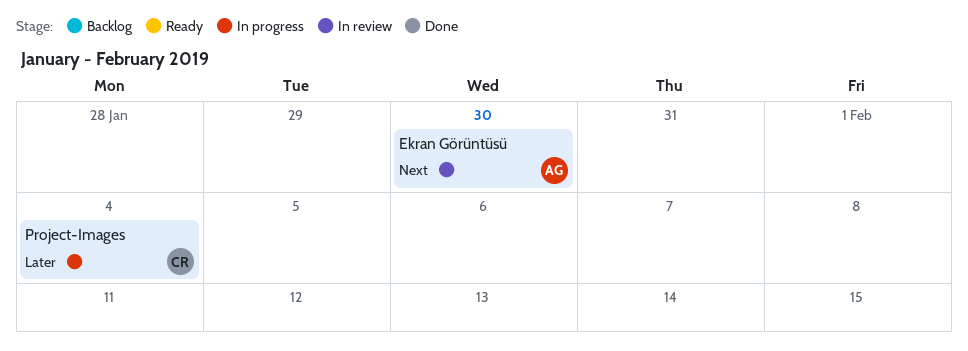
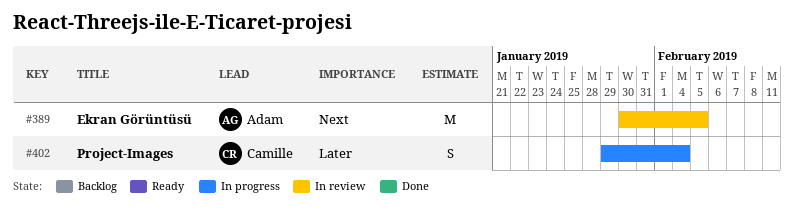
Ekran Görüntüsü, due: Jan 30 -> Feb 5

